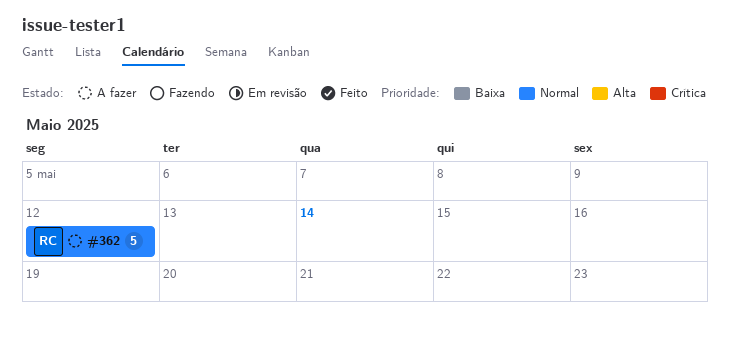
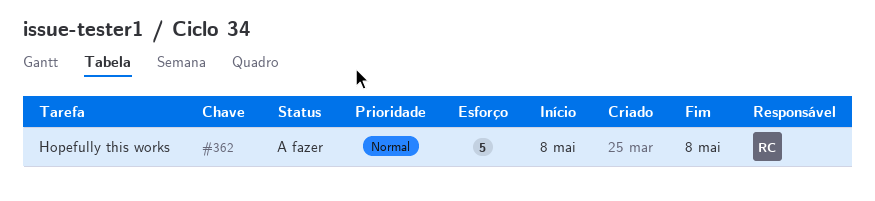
#362, start: May 12 -> May 8
#362, due: May 12 -> May 8

